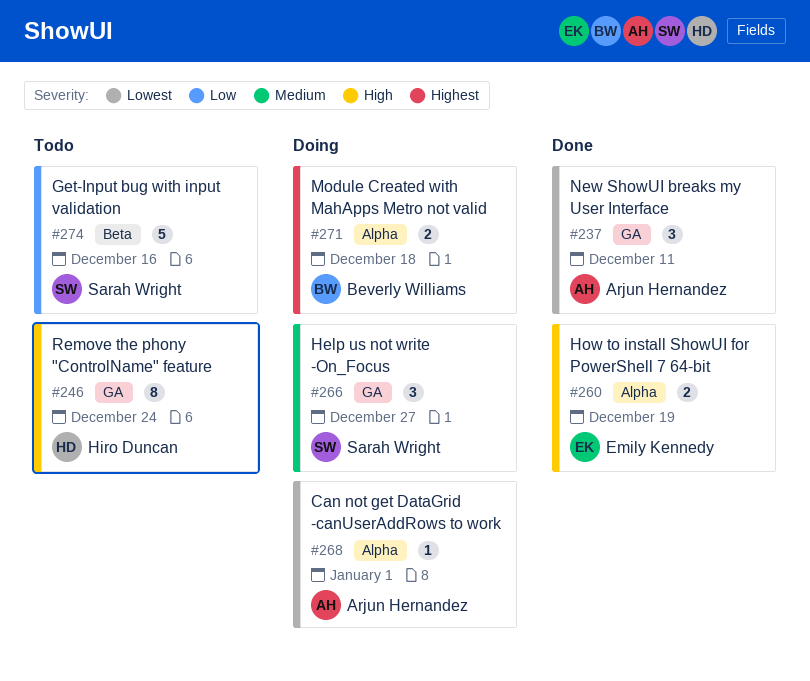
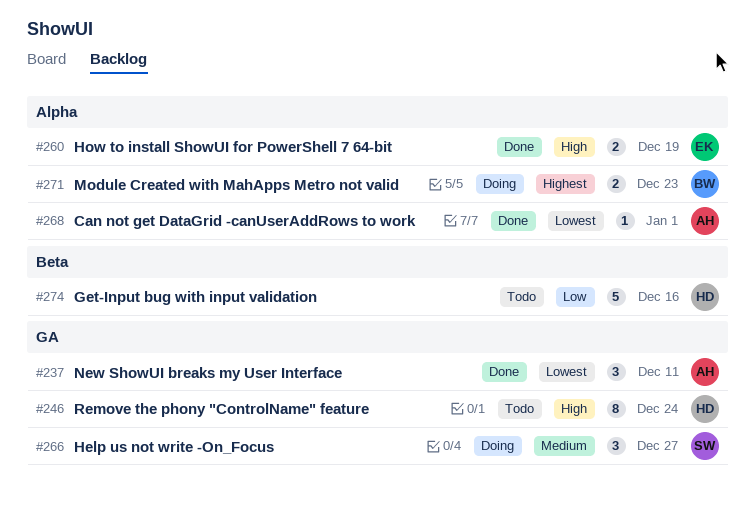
#268, status: Doing -> Done
#271, due: Dec 18 -> Dec 23
#274, owner: Sarah Wright -> Hiro Duncan

